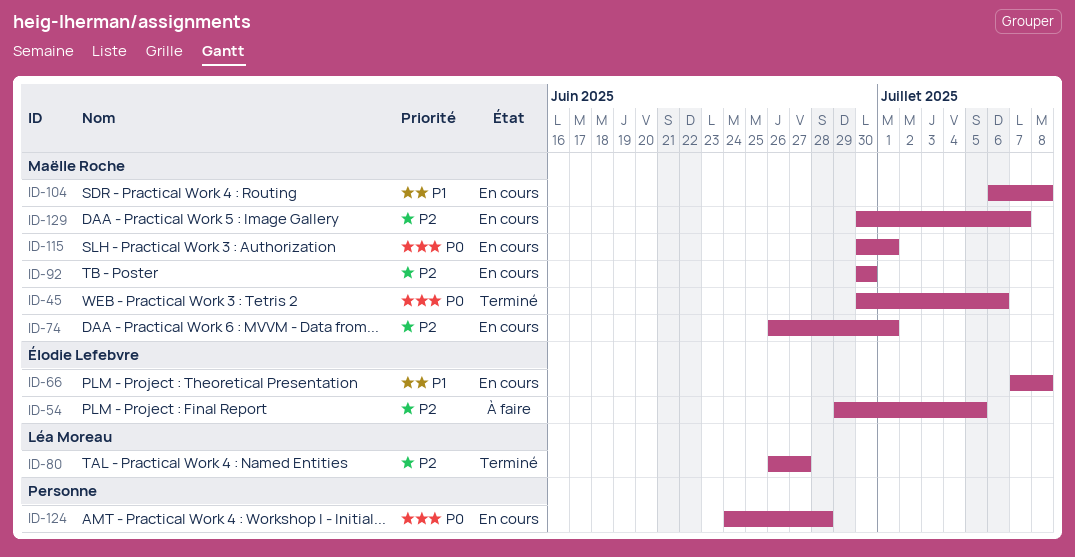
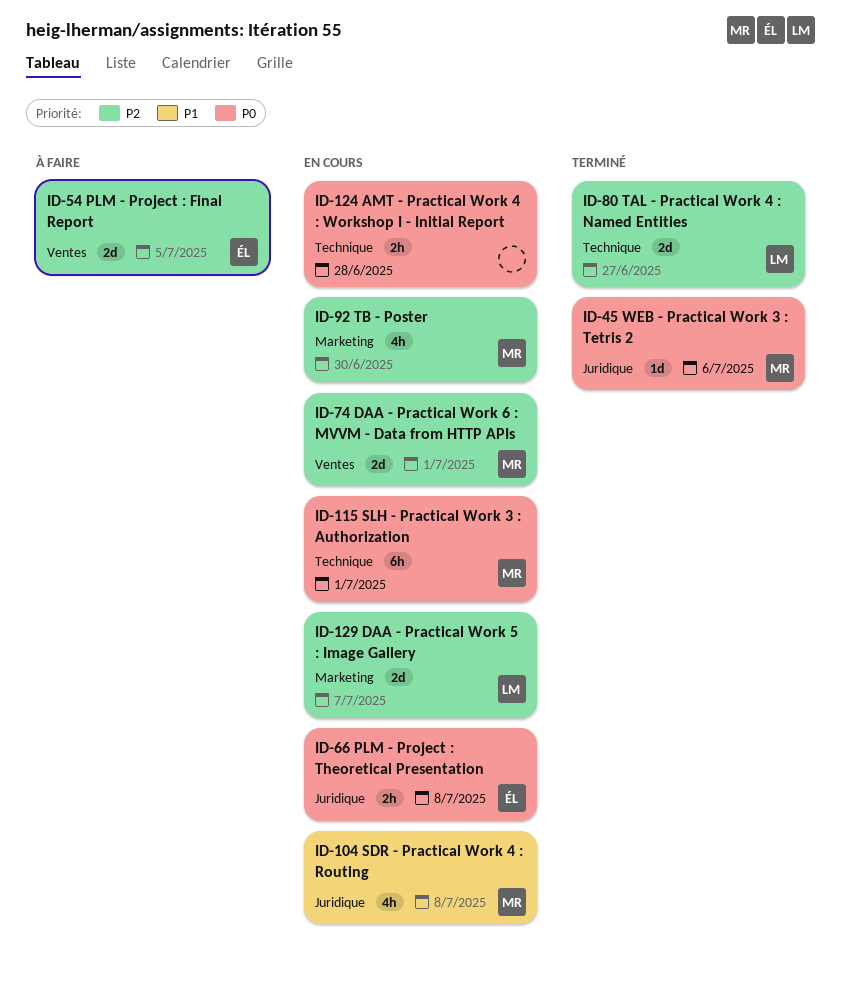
ID-66, priority: P1 -> P0
ID-129, owner: Maëlle Roche -> Léa Moreau

